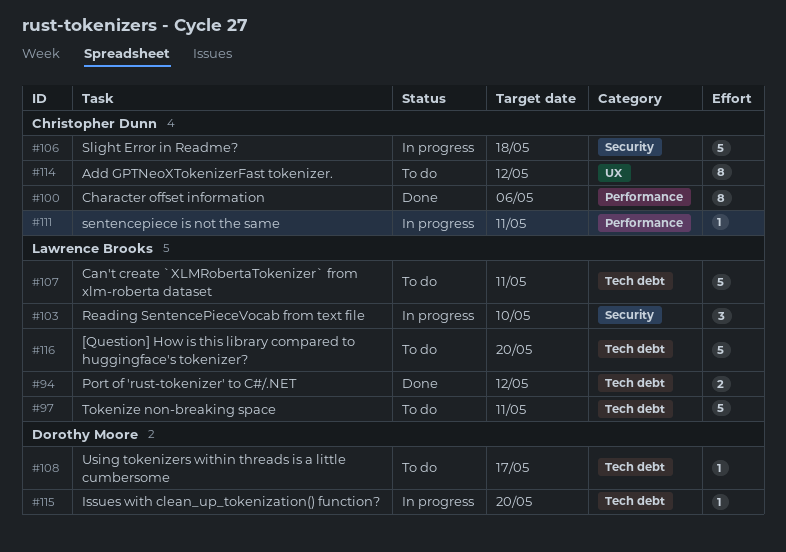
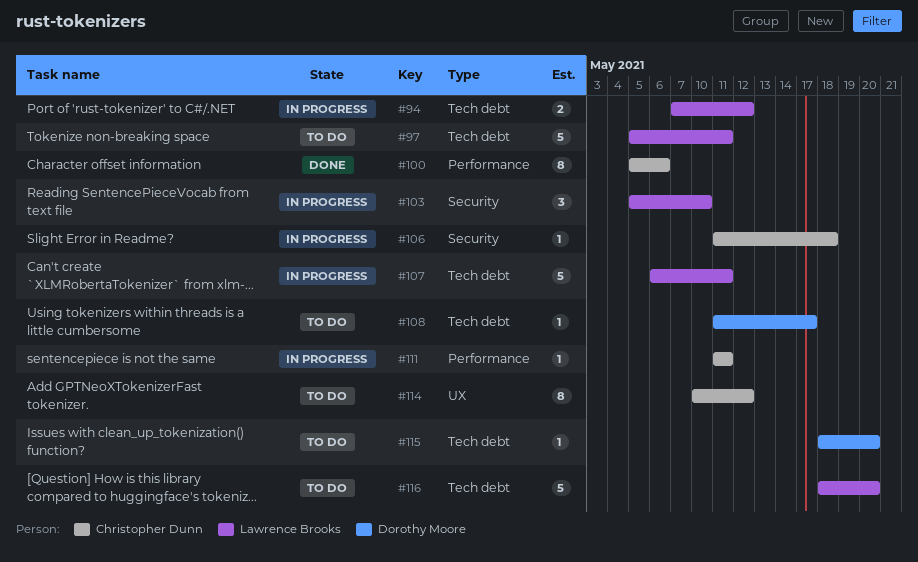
#94, status: Done -> In progress
#106, estimate: 5 -> 1
#107, status: To do -> In progress
#115, status: In progress -> To do

